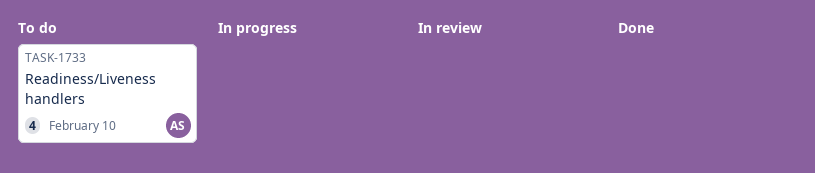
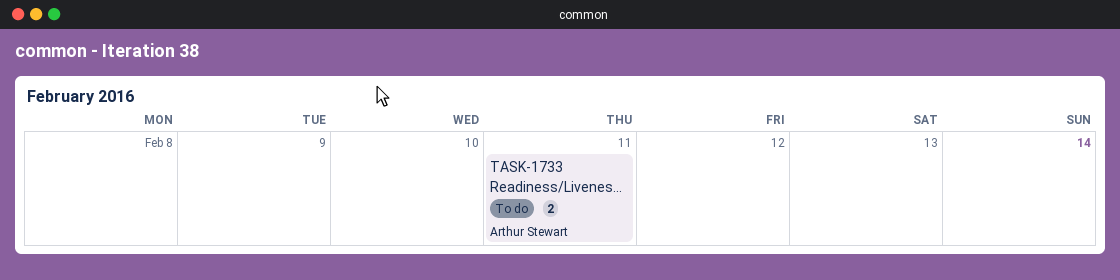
TASK-1733, estimate: 4 -> 2
TASK-1733, due: Feb 10 -> Feb 11

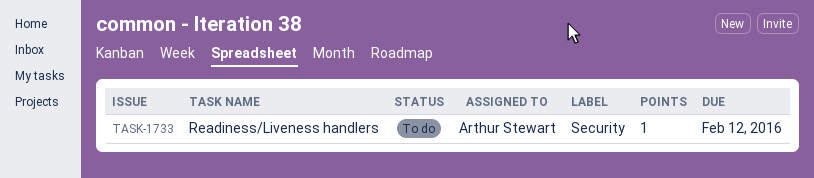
TASK-1733, estimate: 2 -> 1
TASK-1733, due: Feb 11 -> Feb 12

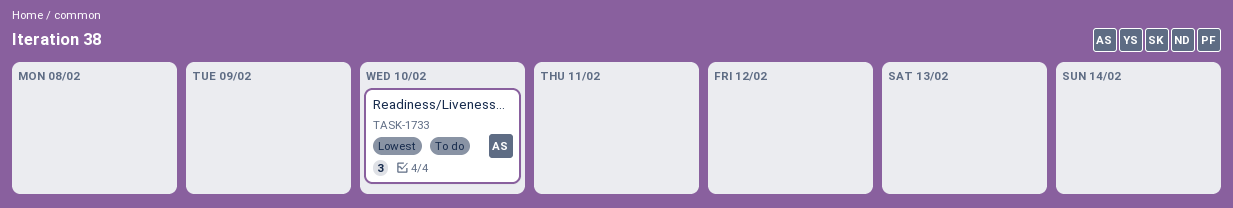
TASK-1733, estimate: 1 -> 3
TASK-1733, due: Feb 12 -> Feb 10

